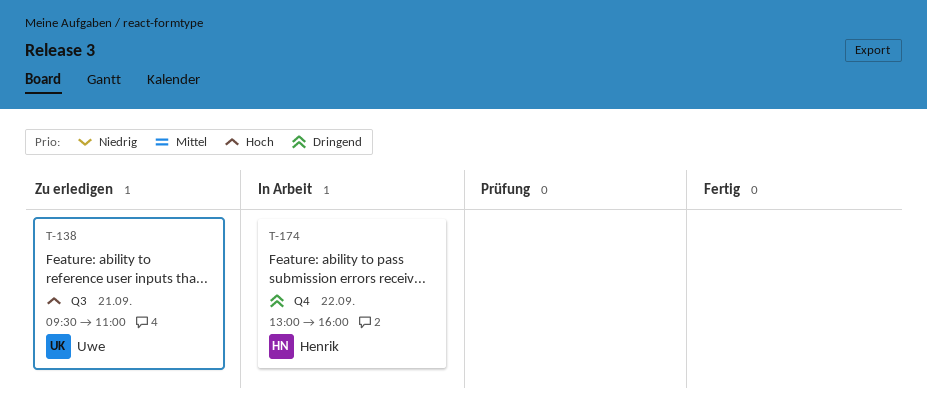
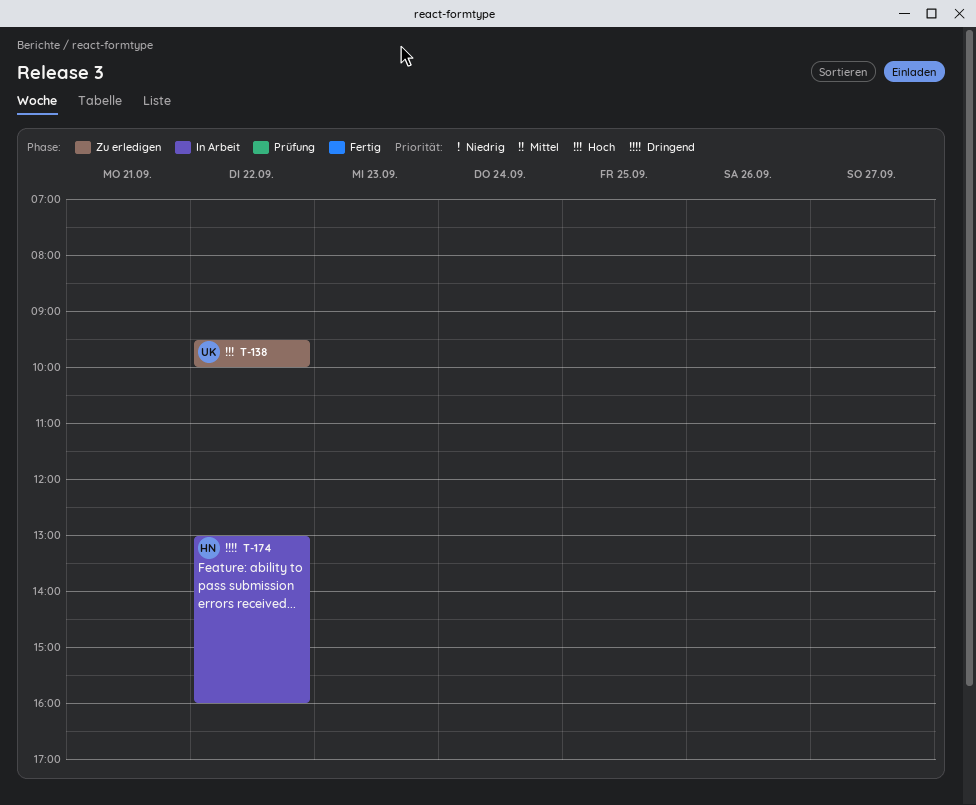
T-138, day: Sep 21 -> Sep 22
T-138, ends: 11:00 -> 10:00

